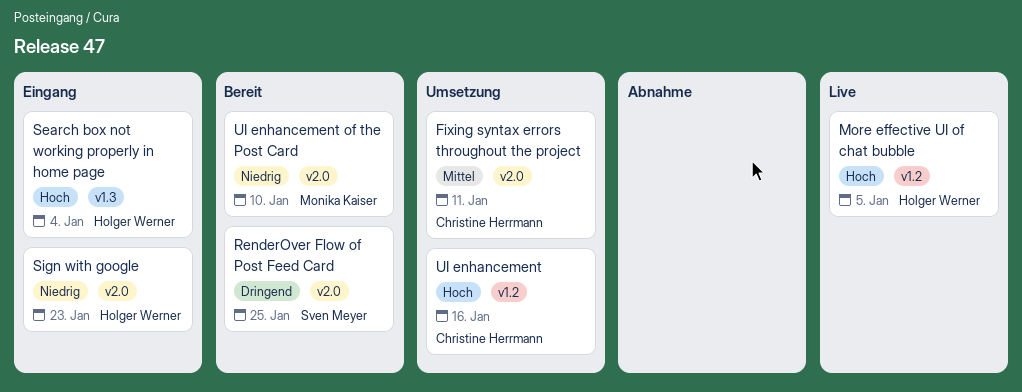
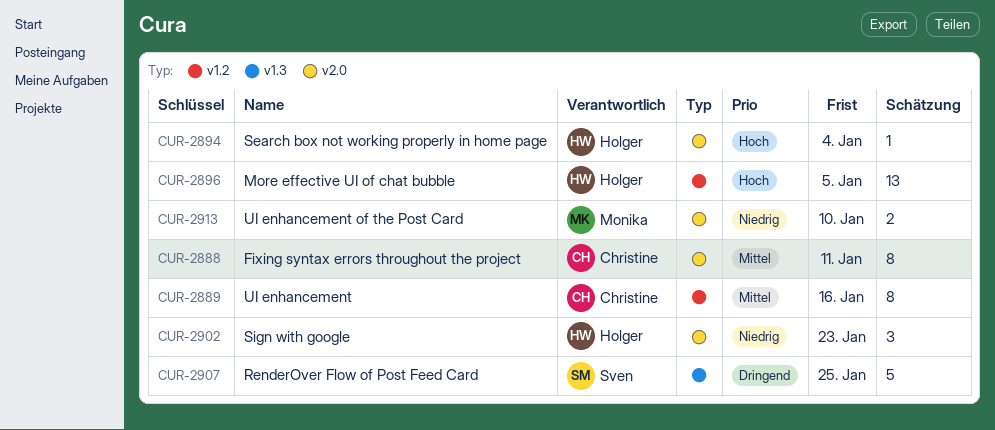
RenderOver Flow of Post Feed Card, label: v2.0 -> v1.3
Search box not working properly in home page, label: v1.3 -> v2.0
UI enhancement, priority: Hoch -> Mittel

